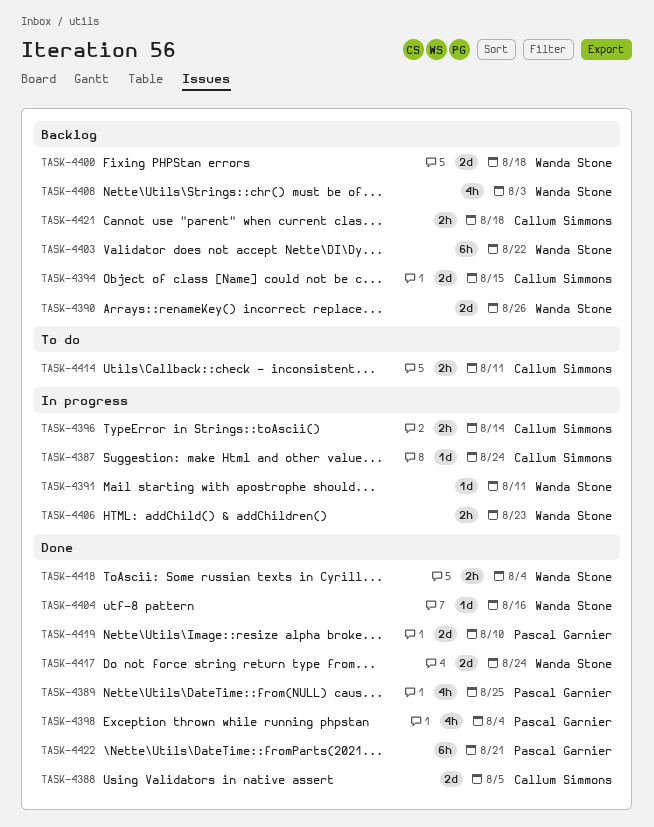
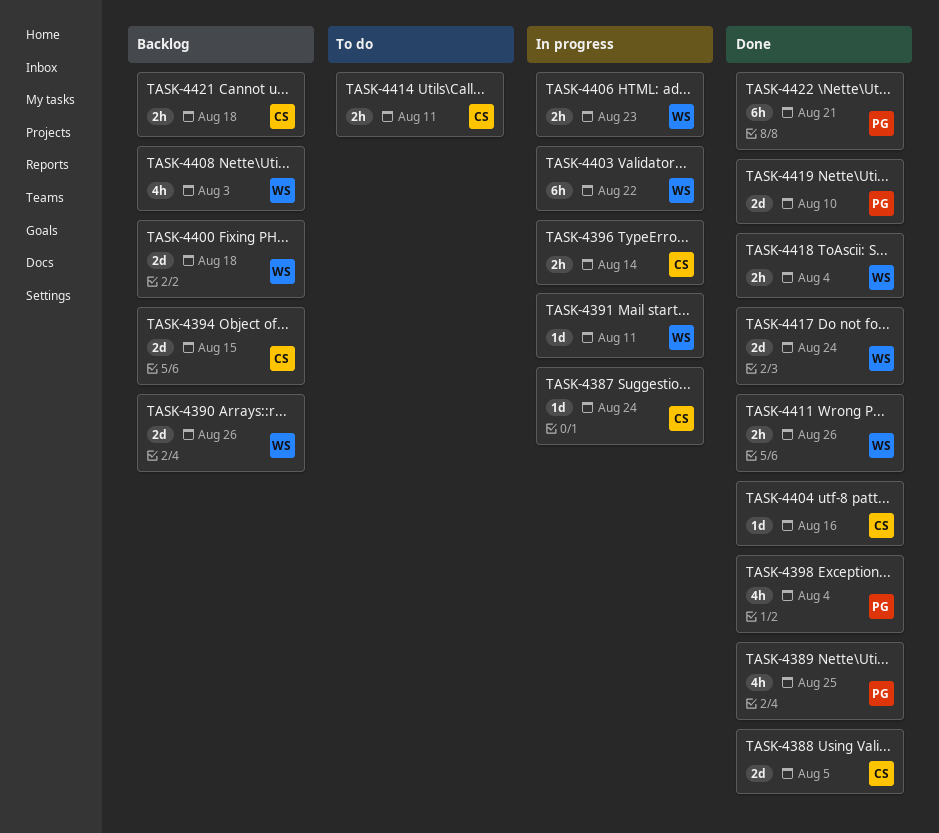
TASK-4403, status: Backlog -> In progress
TASK-4404, owner: Wanda Stone -> Callum Simmons
TASK-4411: none -> present

